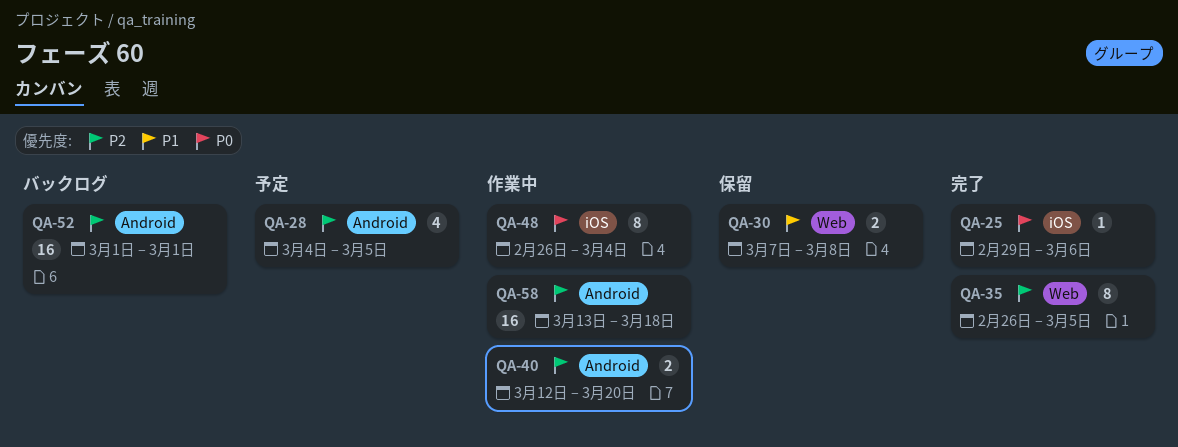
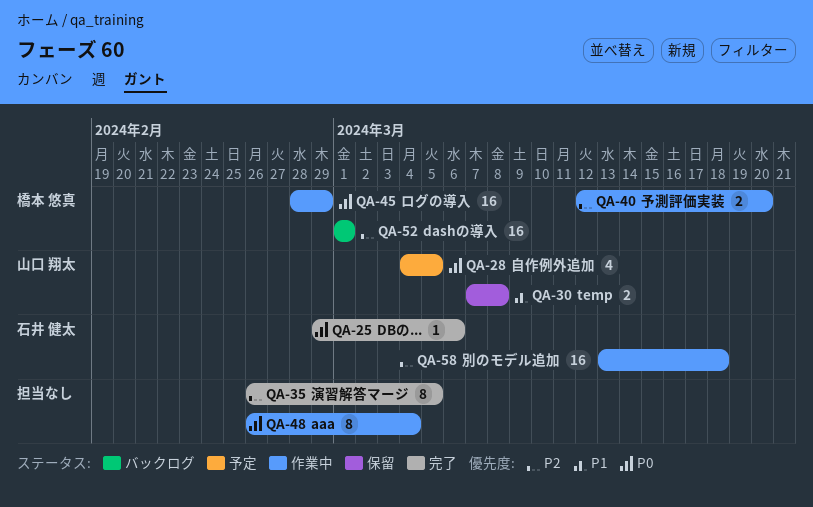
QA-28, priority: P2 -> P0
QA-45: none -> present

